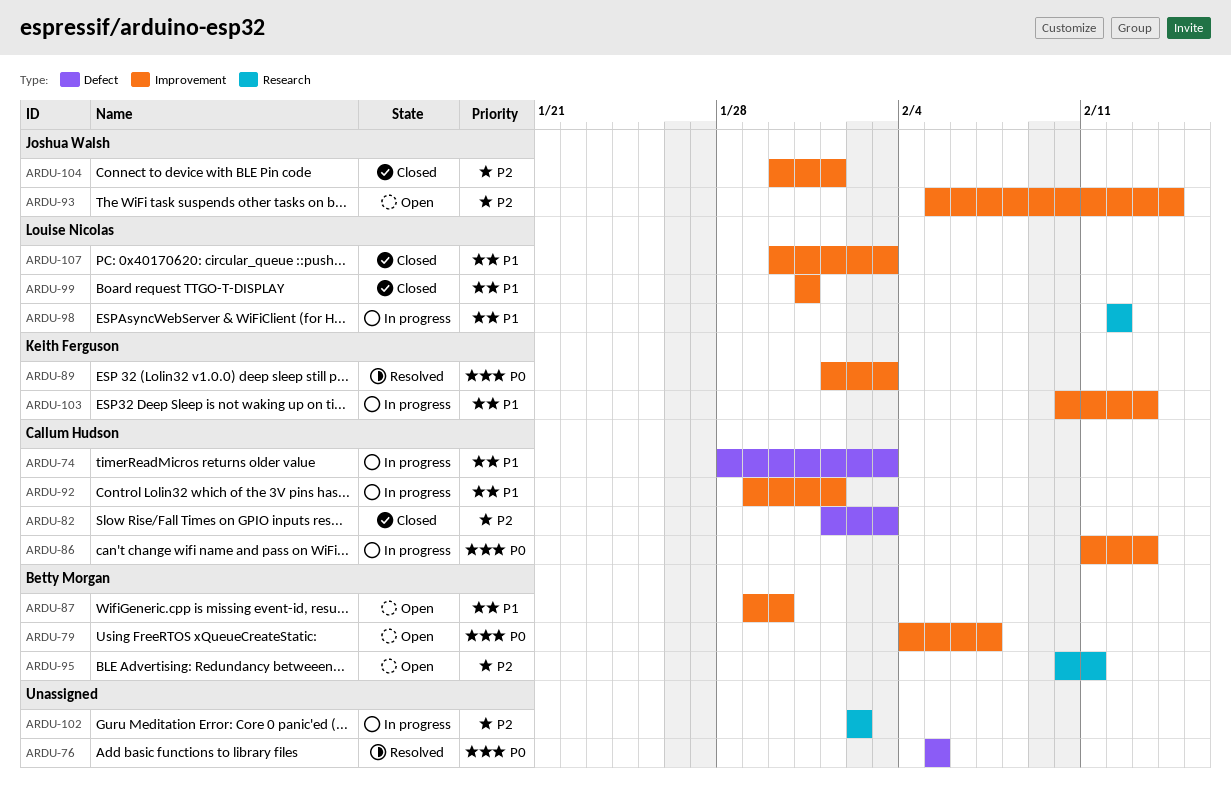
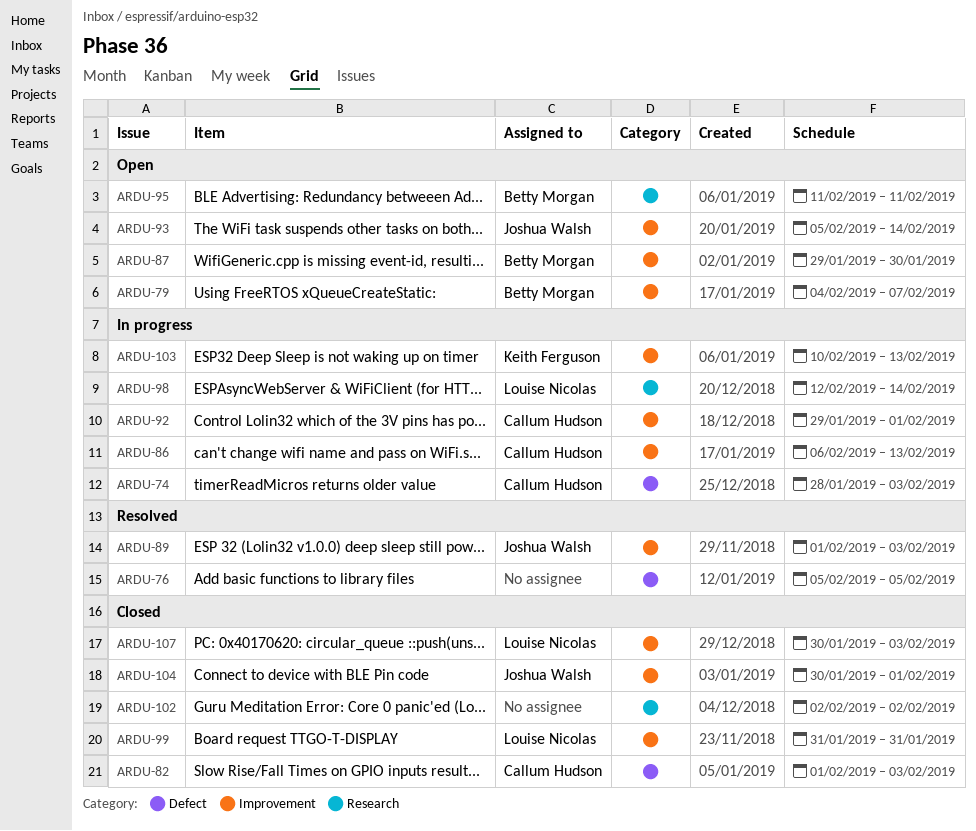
ARDU-86, start: Feb 11 -> Feb 6
ARDU-89, owner: Keith Ferguson -> Joshua Walsh
ARDU-95, start: Feb 10 -> Feb 11
ARDU-98, due: Feb 12 -> Feb 14
ARDU-102, status: In progress -> Closed

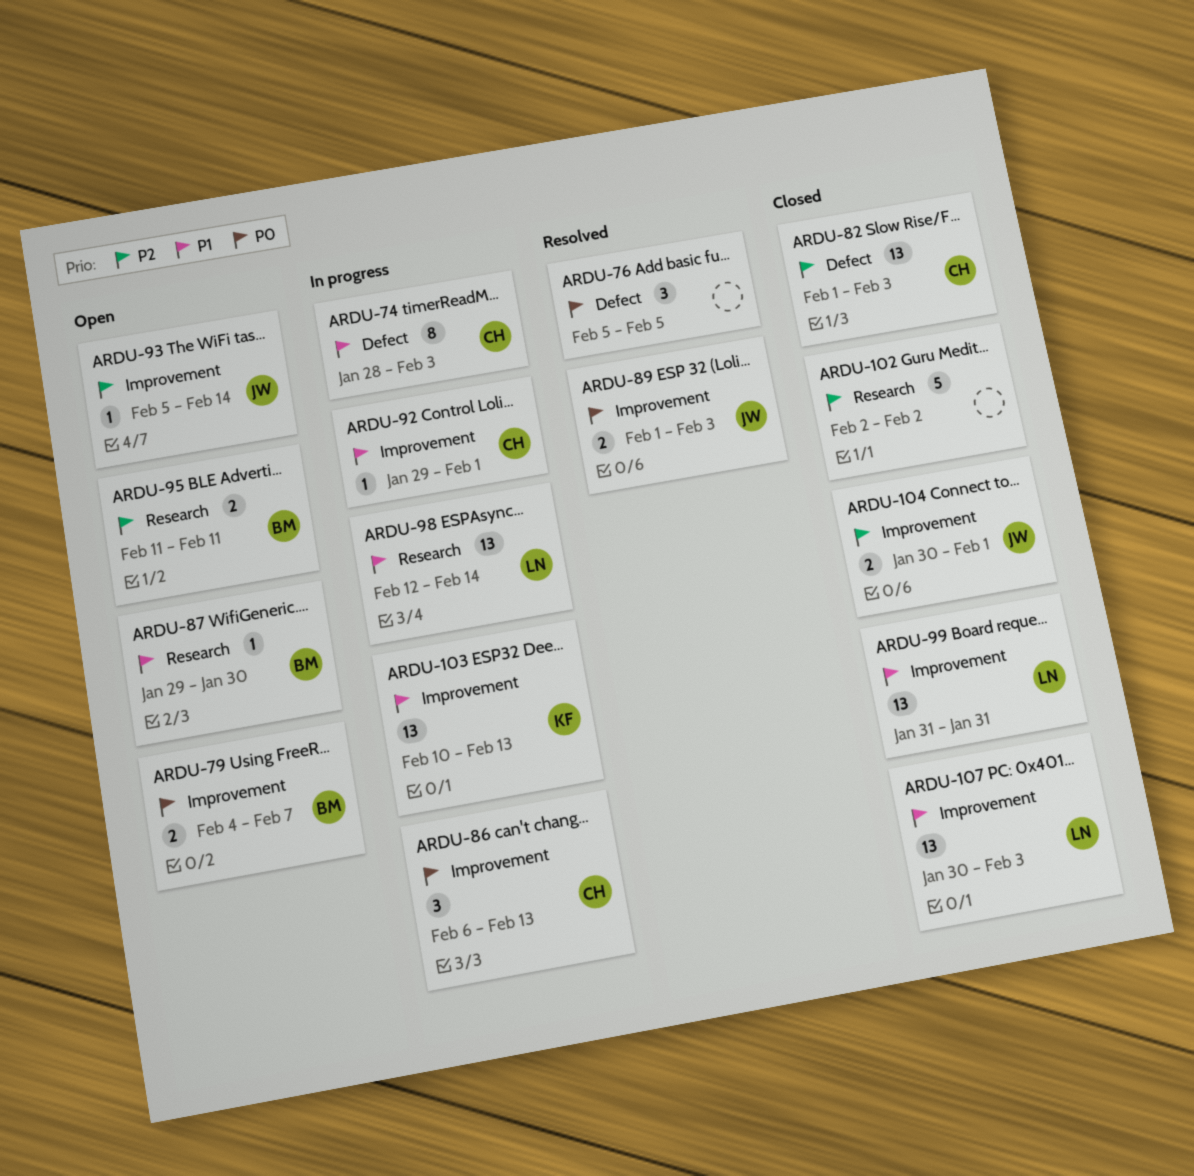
ARDU-87, label: Improvement -> Research

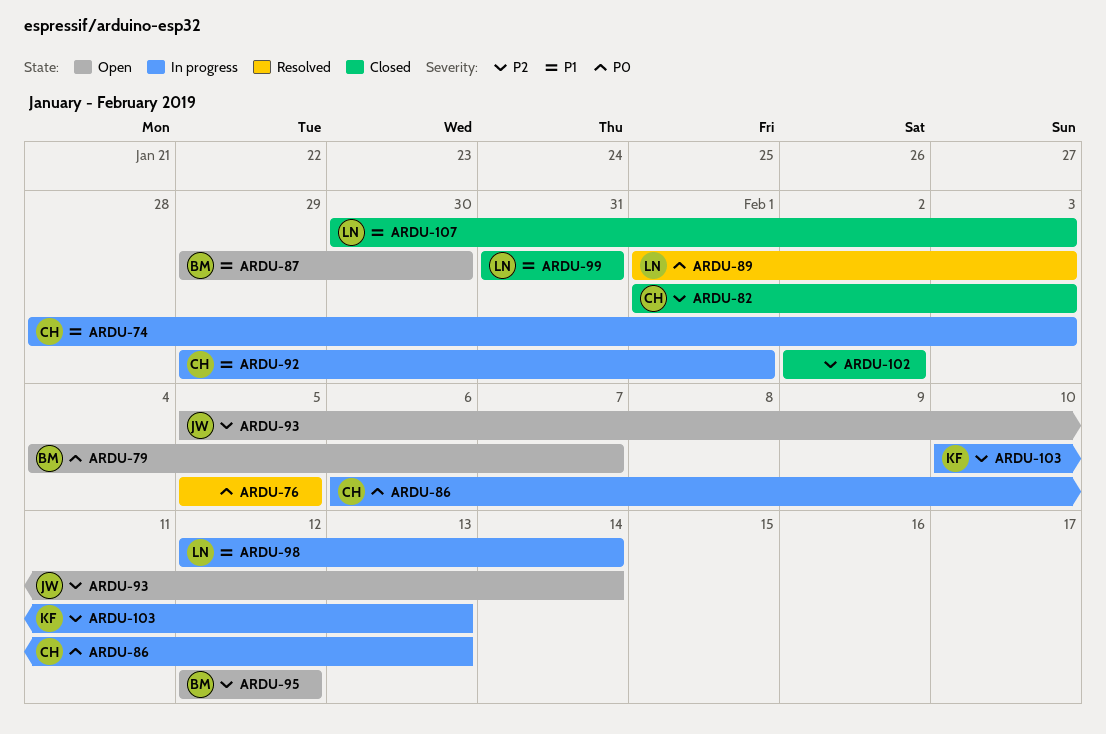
ARDU-89, owner: JW -> LN
ARDU-95, start: Feb 11 -> Feb 12
ARDU-95, due: Feb 11 -> Feb 12
ARDU-103, priority: P1 -> P2
ARDU-104: present -> none

